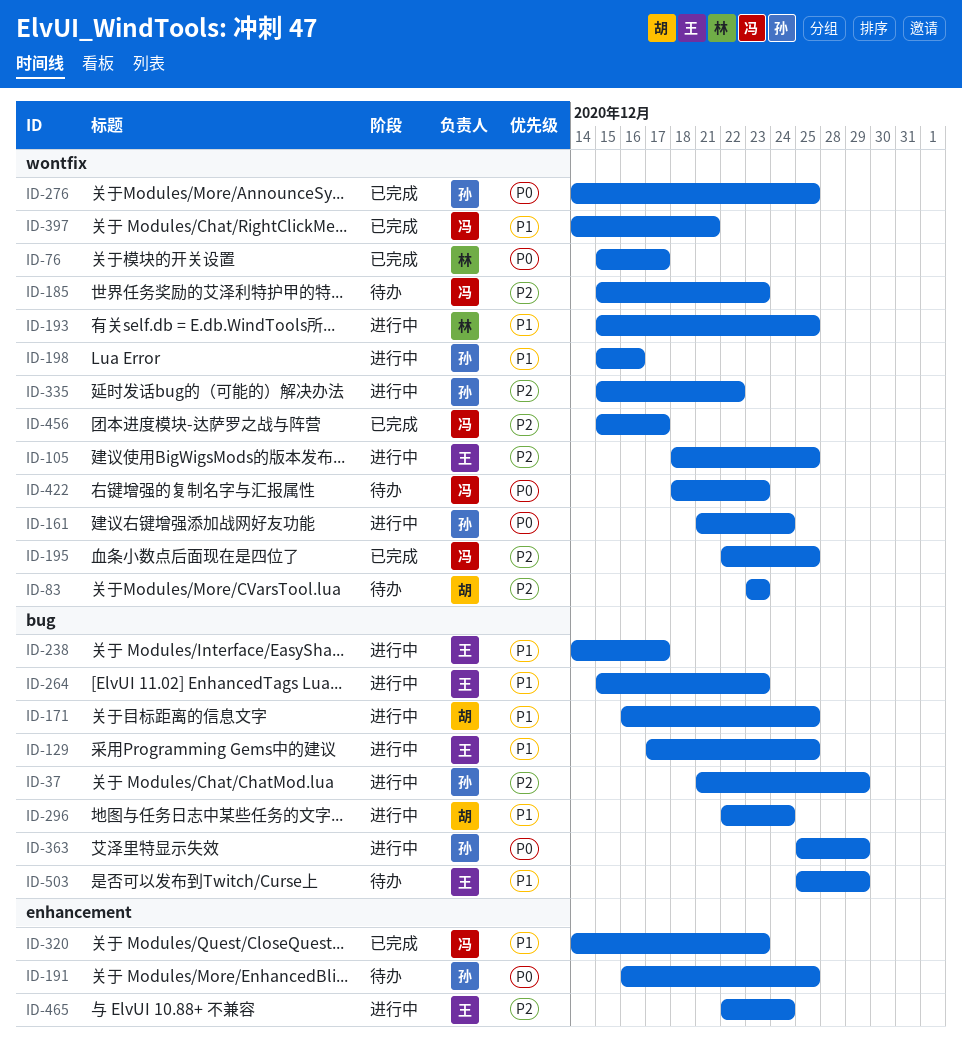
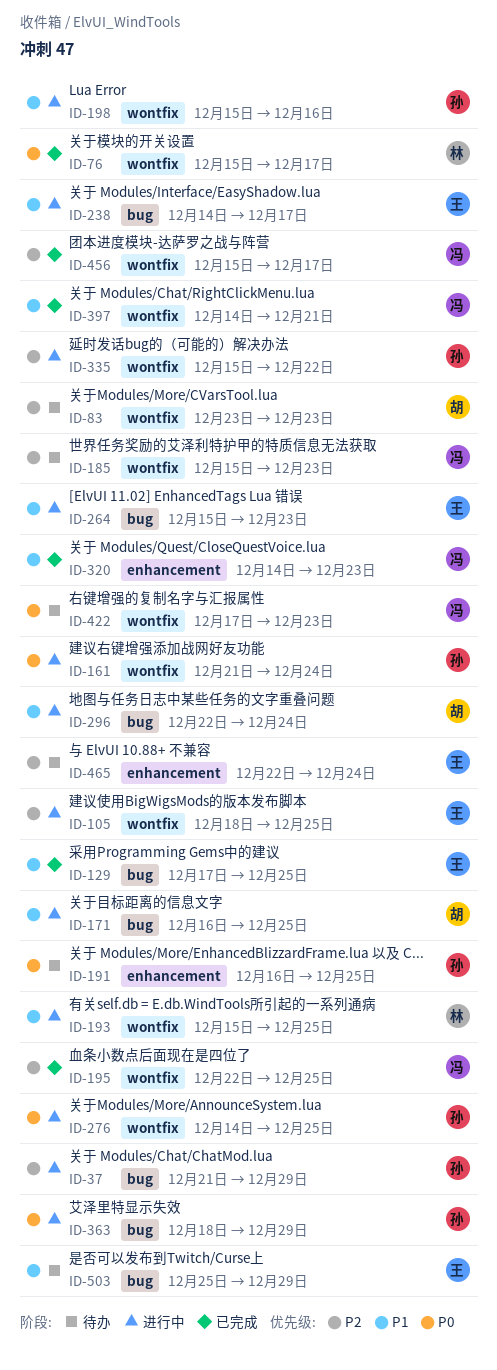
ID-129, status: 进行中 -> 已完成
ID-276, status: 已完成 -> 进行中
ID-363, start: Dec 25 -> Dec 18
ID-422, start: Dec 18 -> Dec 17
ID-465, status: 进行中 -> 待办

